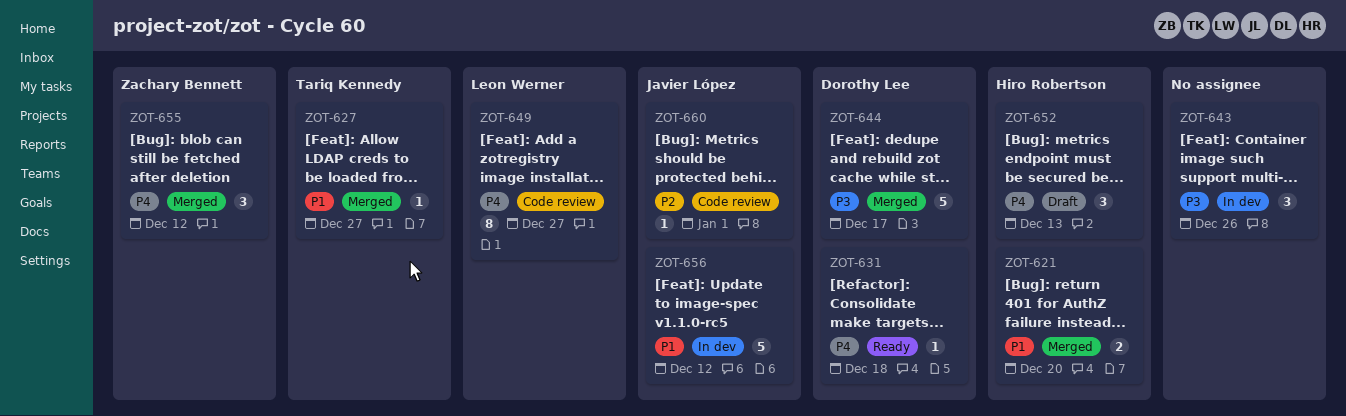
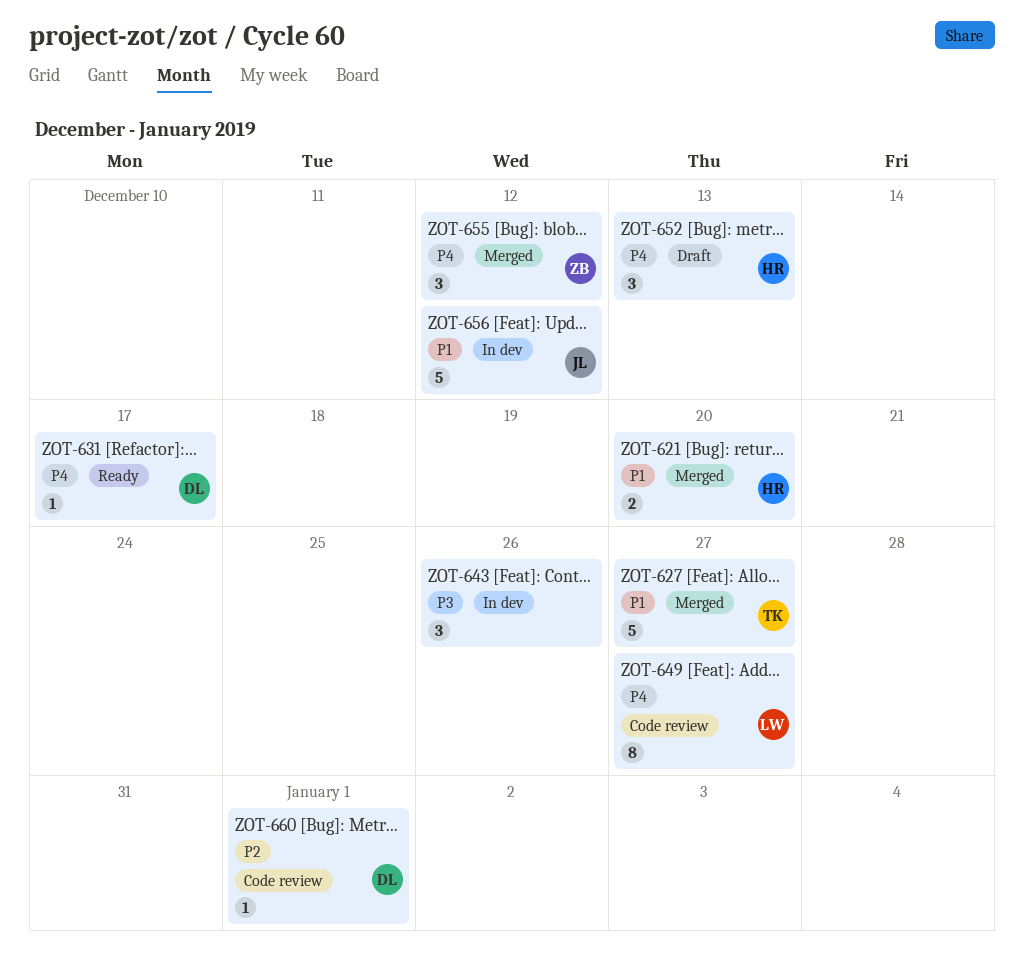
ZOT-627, estimate: 1 -> 5
ZOT-631, due: Dec 18 -> Dec 17
ZOT-644: present -> none
ZOT-660, owner: Javier López -> Dorothy Lee

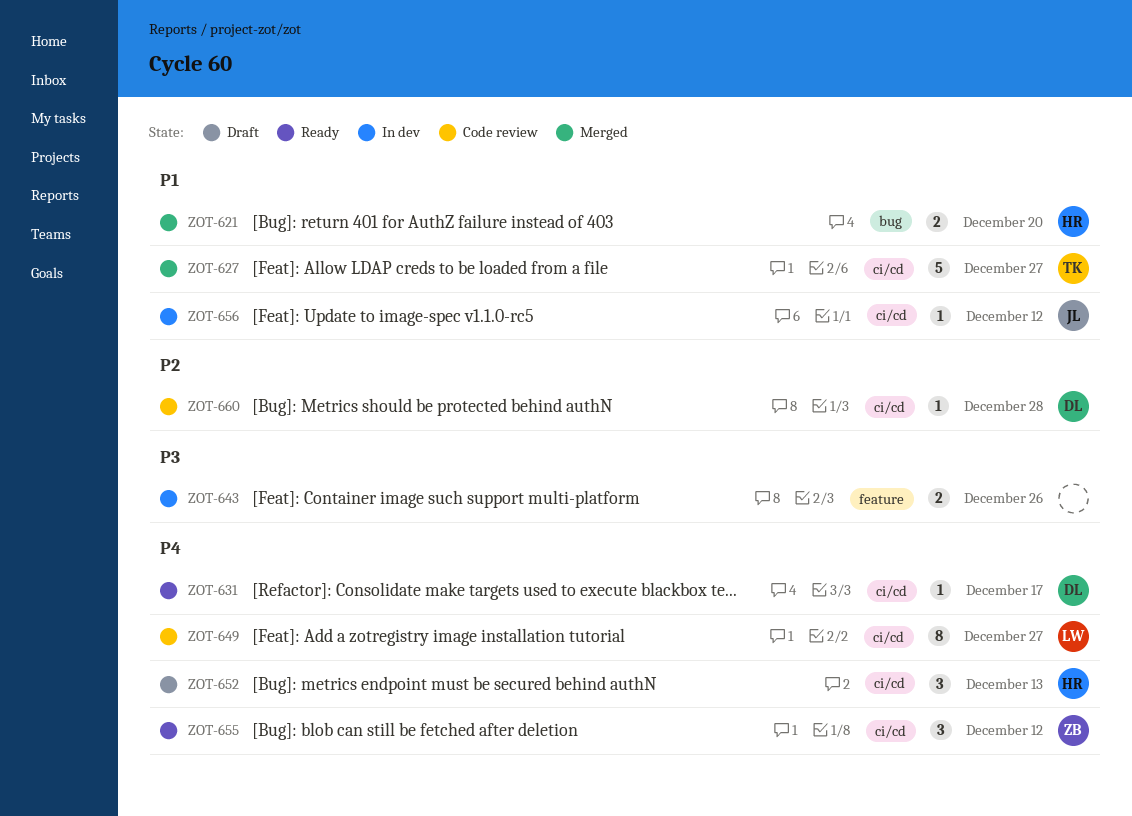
ZOT-643, estimate: 3 -> 2
ZOT-655, status: Merged -> Ready
ZOT-656, estimate: 5 -> 1
ZOT-660, due: Jan 1 -> Dec 28

